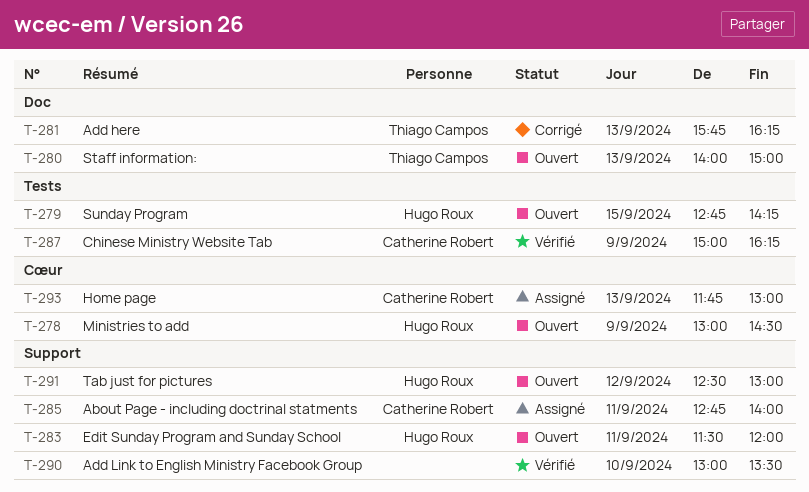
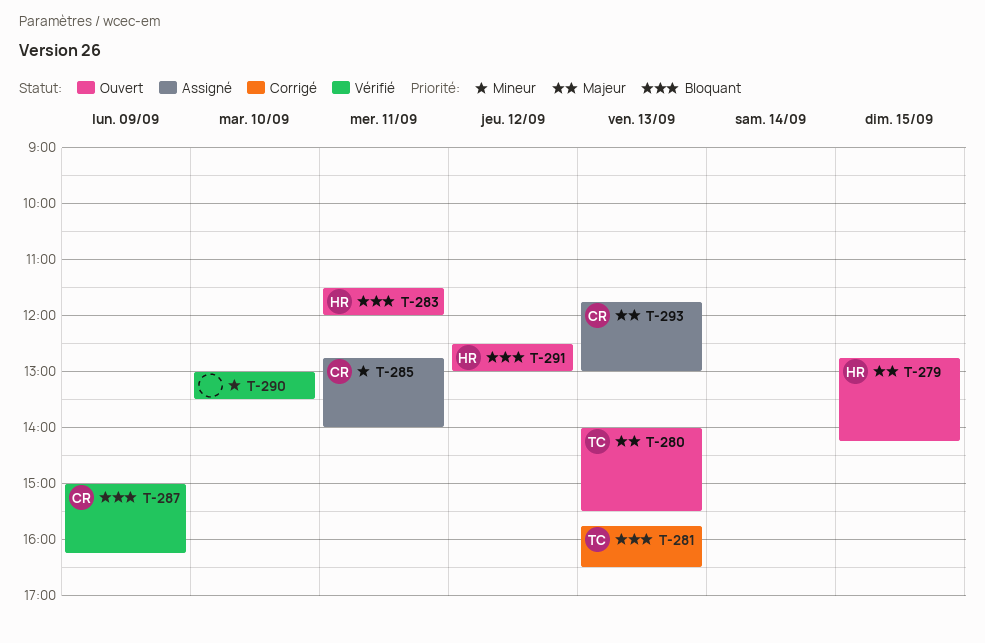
T-278: present -> none
T-280, ends: 15:00 -> 15:30
T-281, ends: 16:15 -> 16:30

